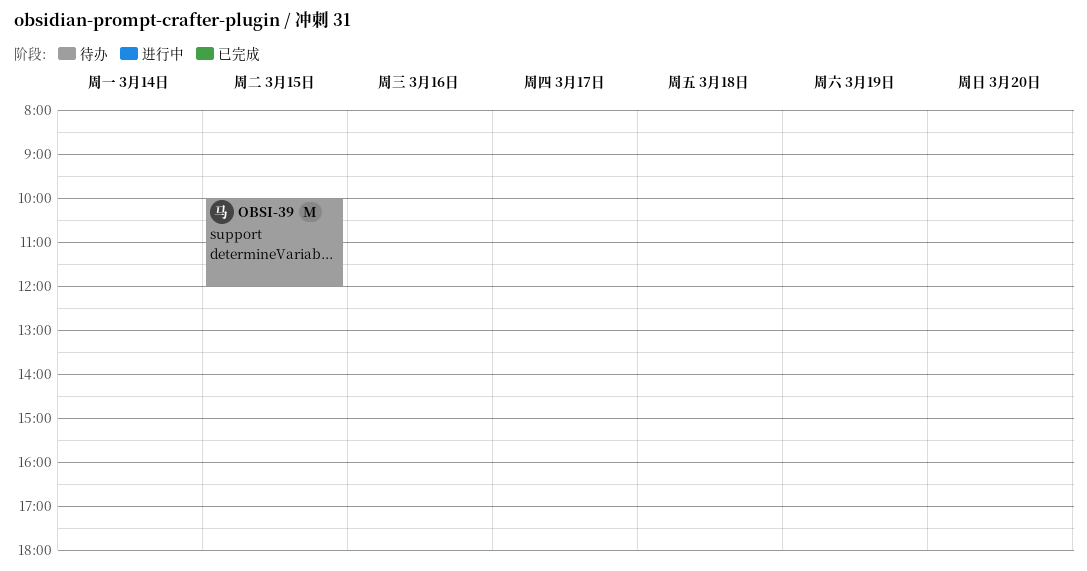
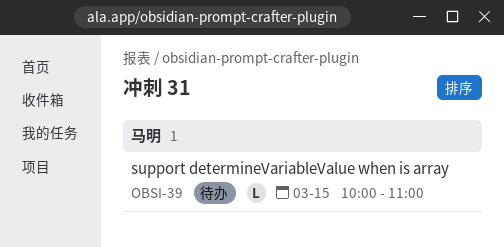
OBSI-39, estimate: M -> L
OBSI-39, ends: 12:00 -> 11:00

